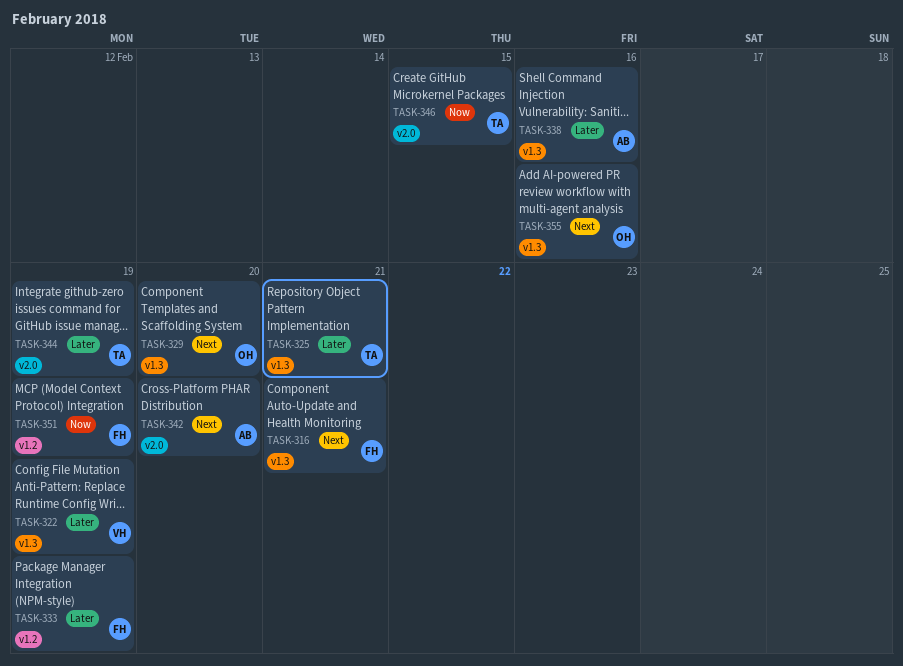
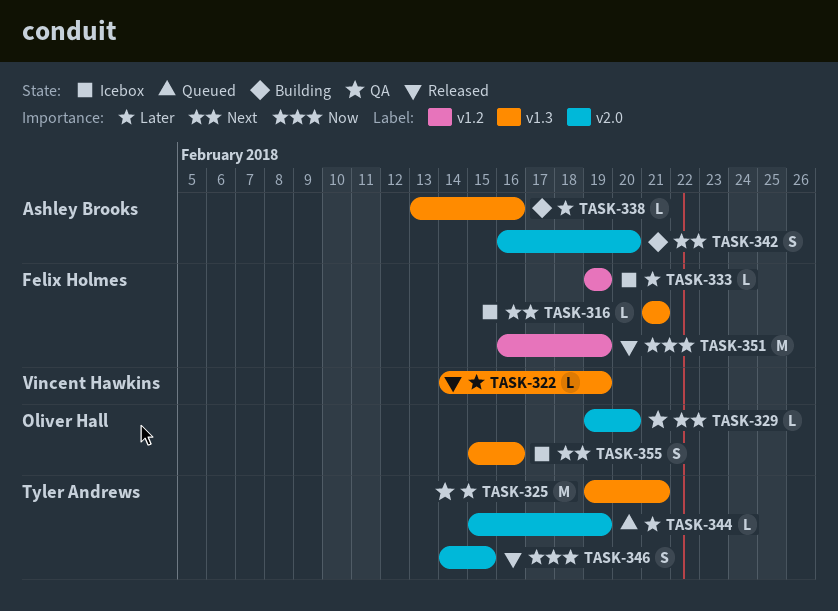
TASK-329, label: v1.3 -> v2.0

